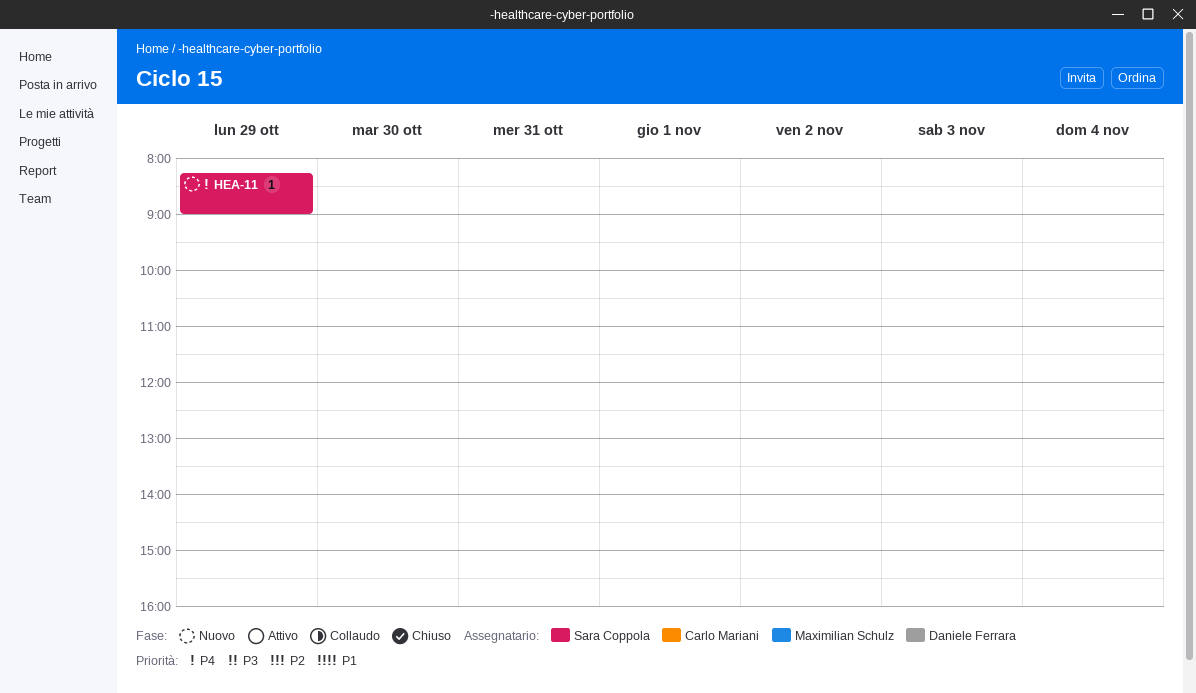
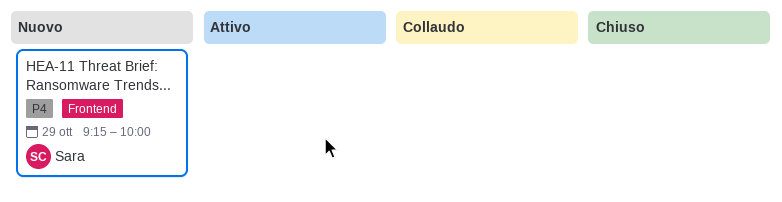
HEA-11, begins: 08:15 -> 09:15
HEA-11, ends: 09:00 -> 10:00

